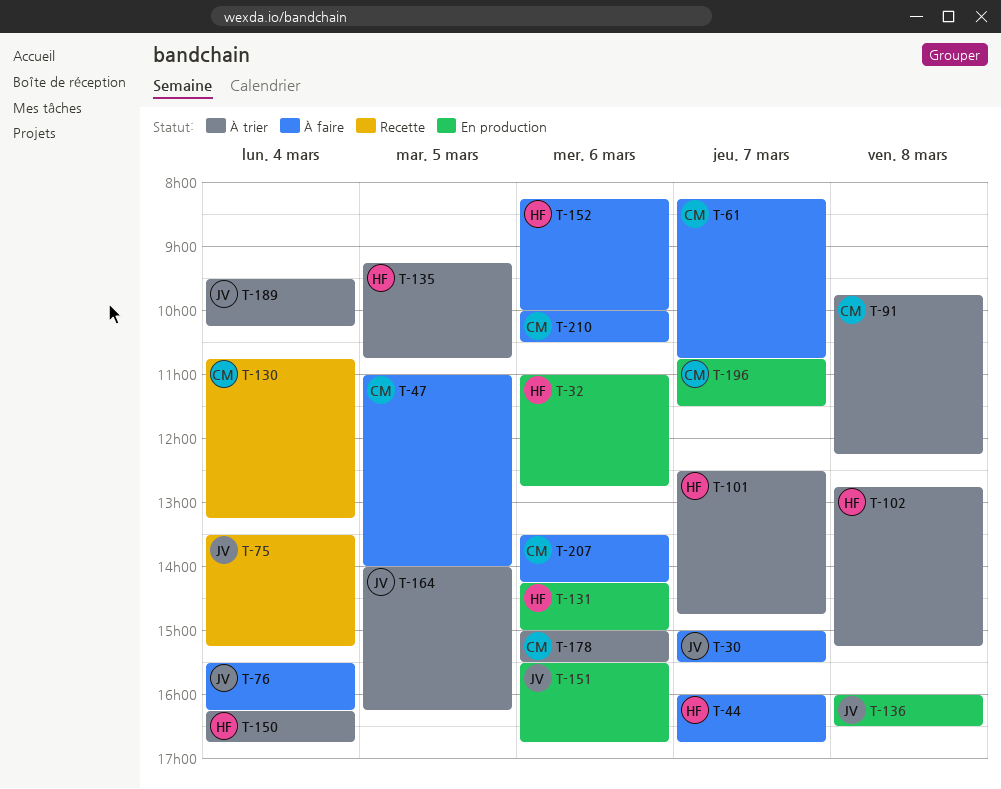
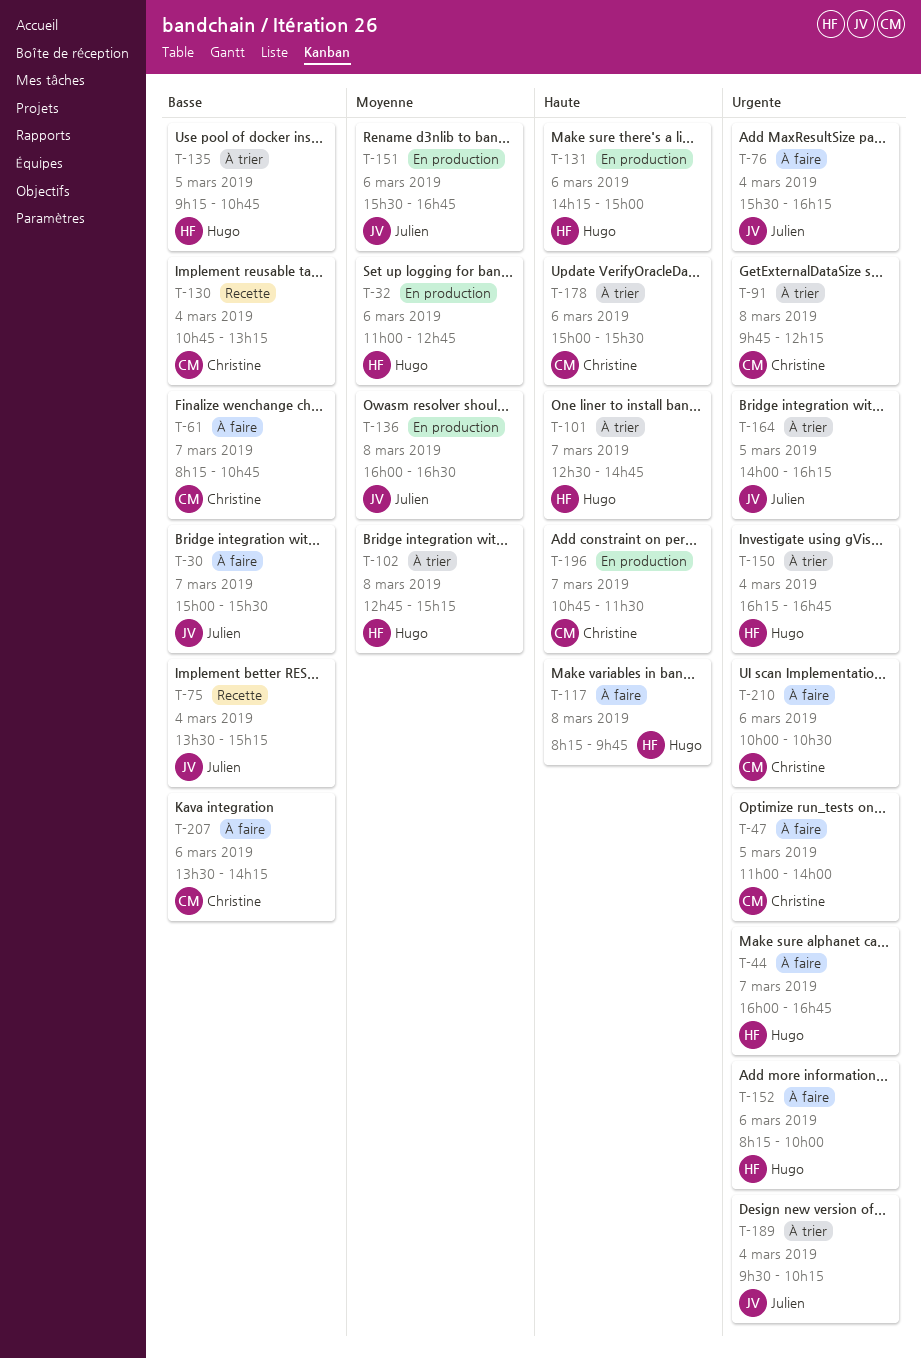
T-117: none -> present

